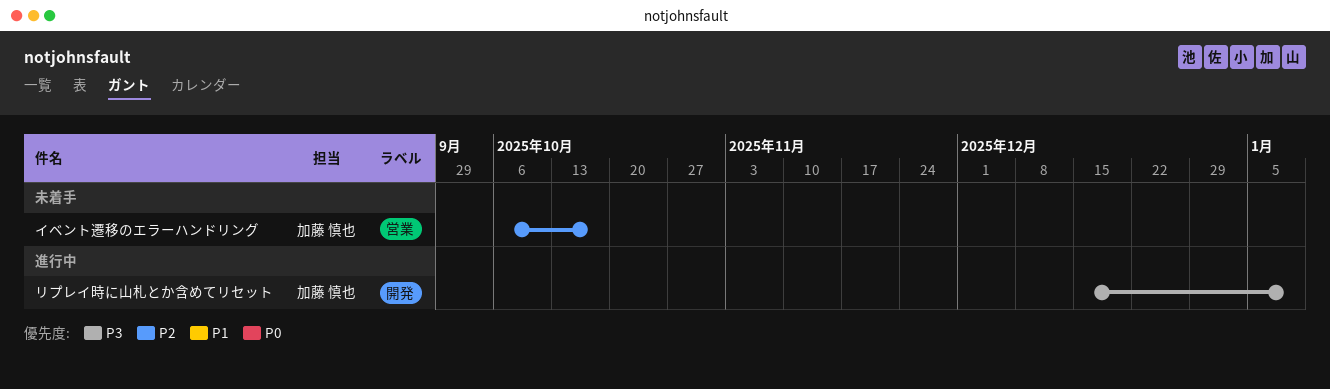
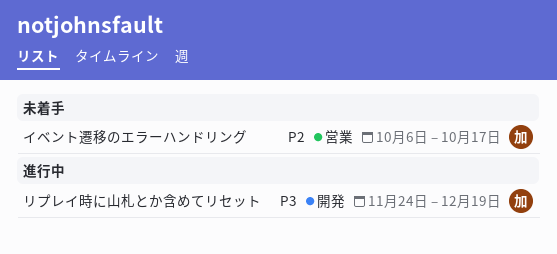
リプレイ時に山札とか含めてリセット, start: Dec 15 -> Nov 24
リプレイ時に山札とか含めてリセット, due: Jan 9 -> Dec 19

